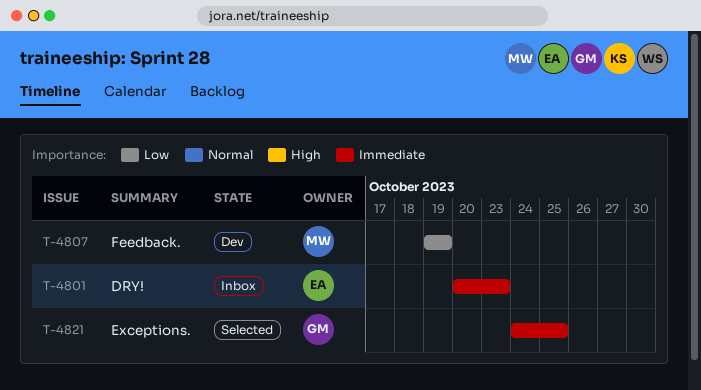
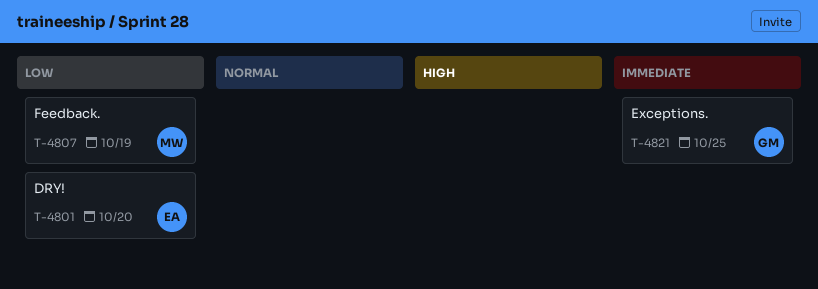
T-4801, priority: Immediate -> Low
T-4801, due: Oct 23 -> Oct 20

